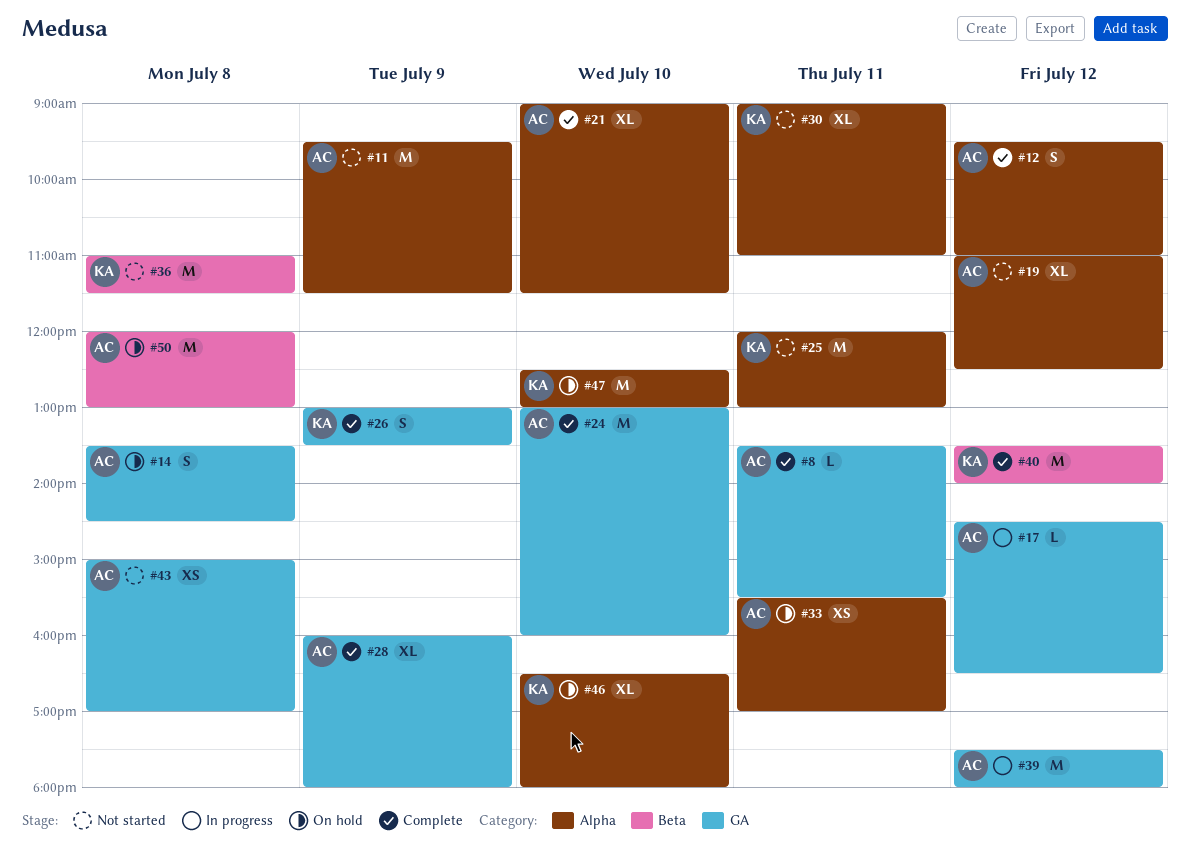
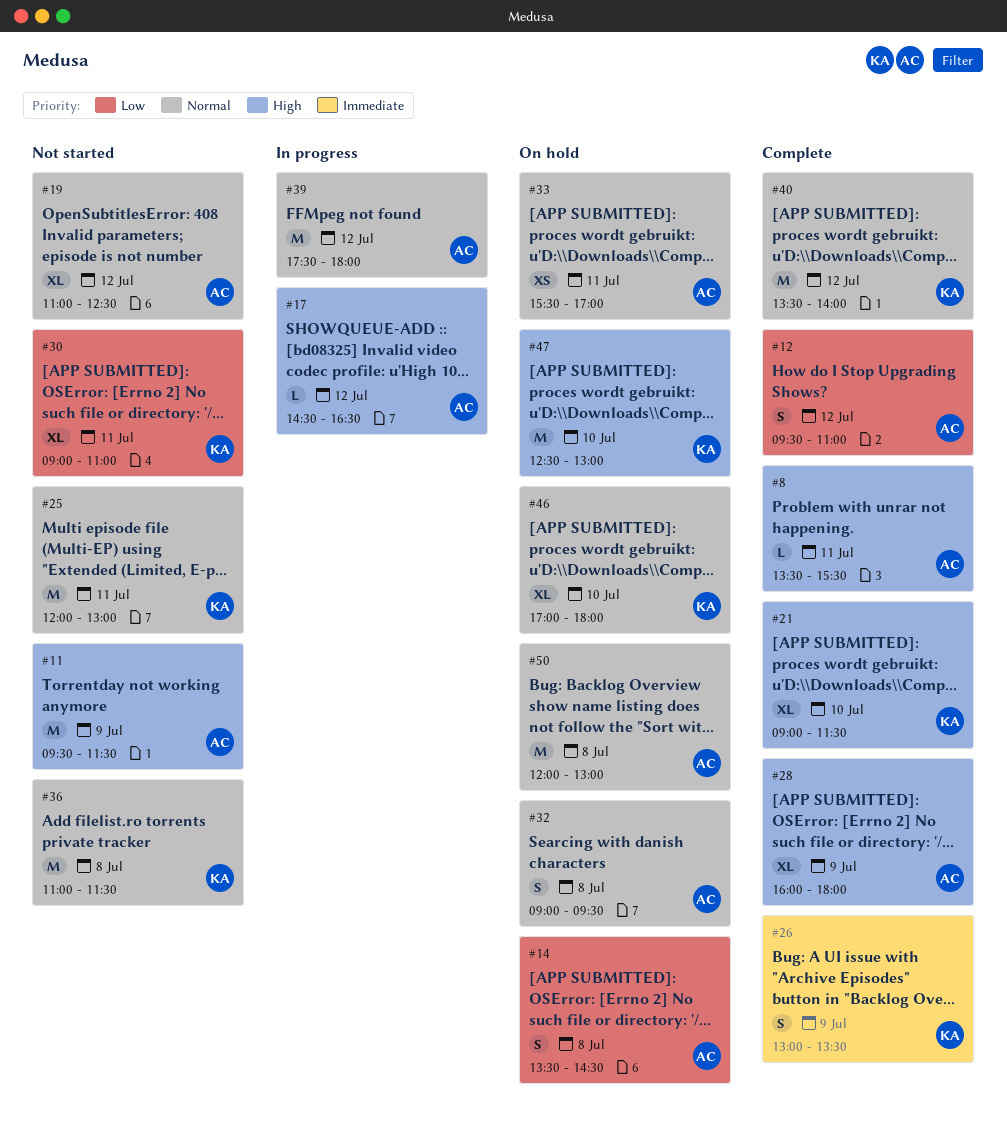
#21, owner: AC -> KA
#24: present -> none
#32: none -> present
#43: present -> none
#46, begins: 16:30 -> 17:00

